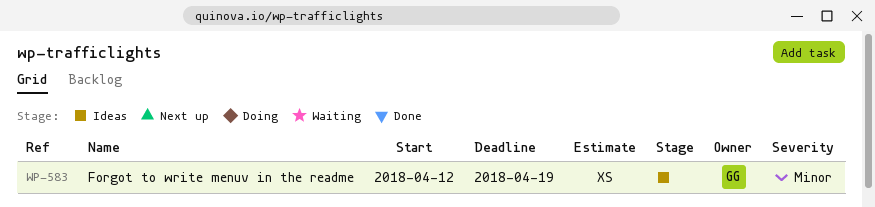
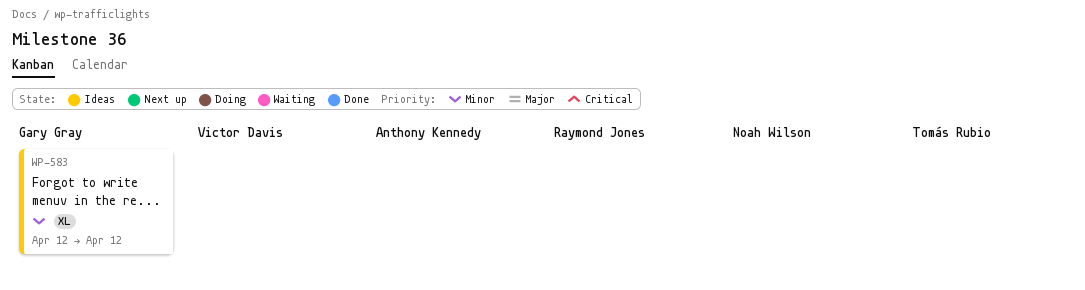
WP-583, estimate: XS -> XL
WP-583, due: Apr 19 -> Apr 12

